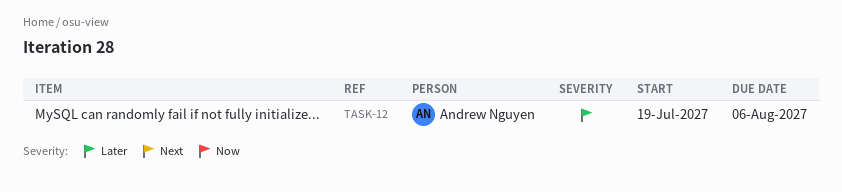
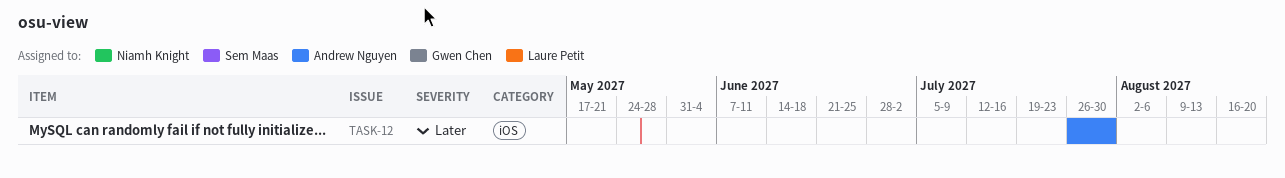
TASK-12, start: Jul 19 -> Jul 26
TASK-12, due: Aug 6 -> Jul 30

